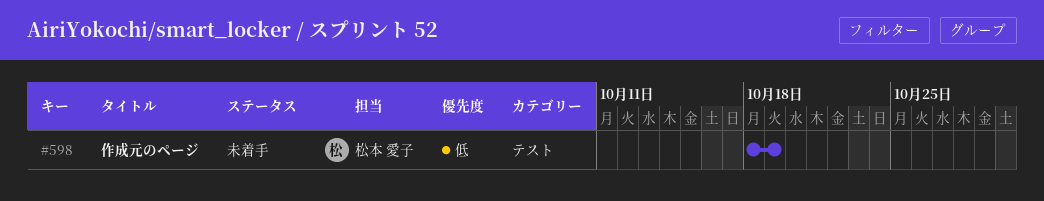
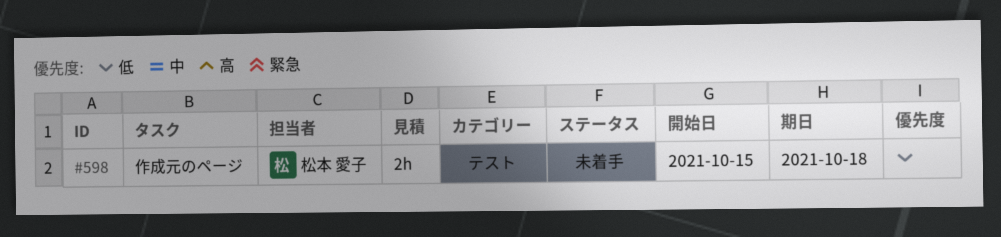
#598, start: Oct 18 -> Oct 15
#598, due: Oct 19 -> Oct 18

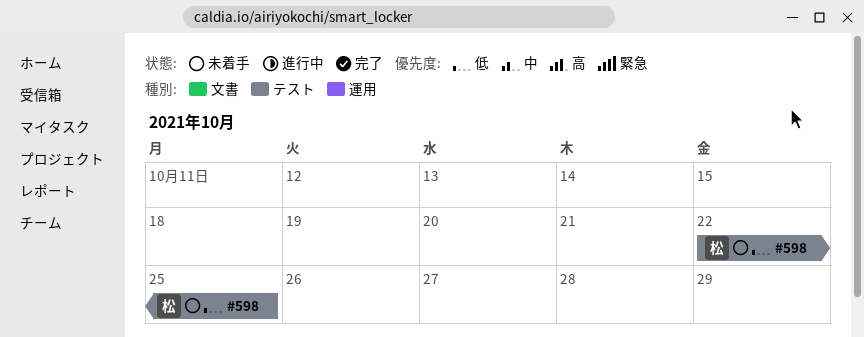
#598, start: Oct 15 -> Oct 22
#598, due: Oct 18 -> Oct 25

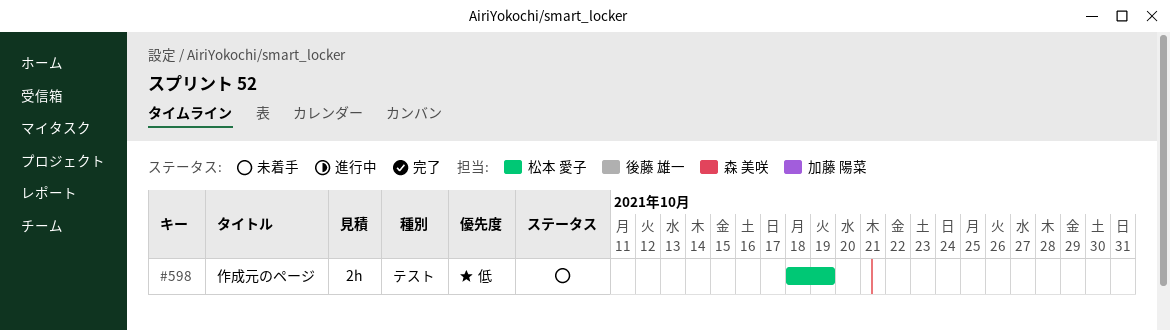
#598, start: Oct 22 -> Oct 18
#598, due: Oct 25 -> Oct 19

